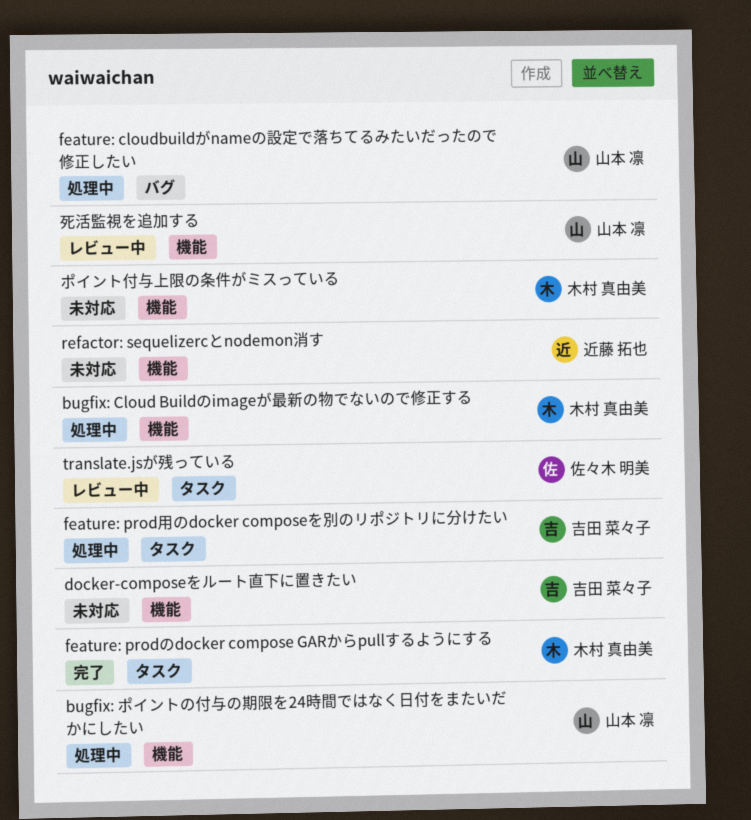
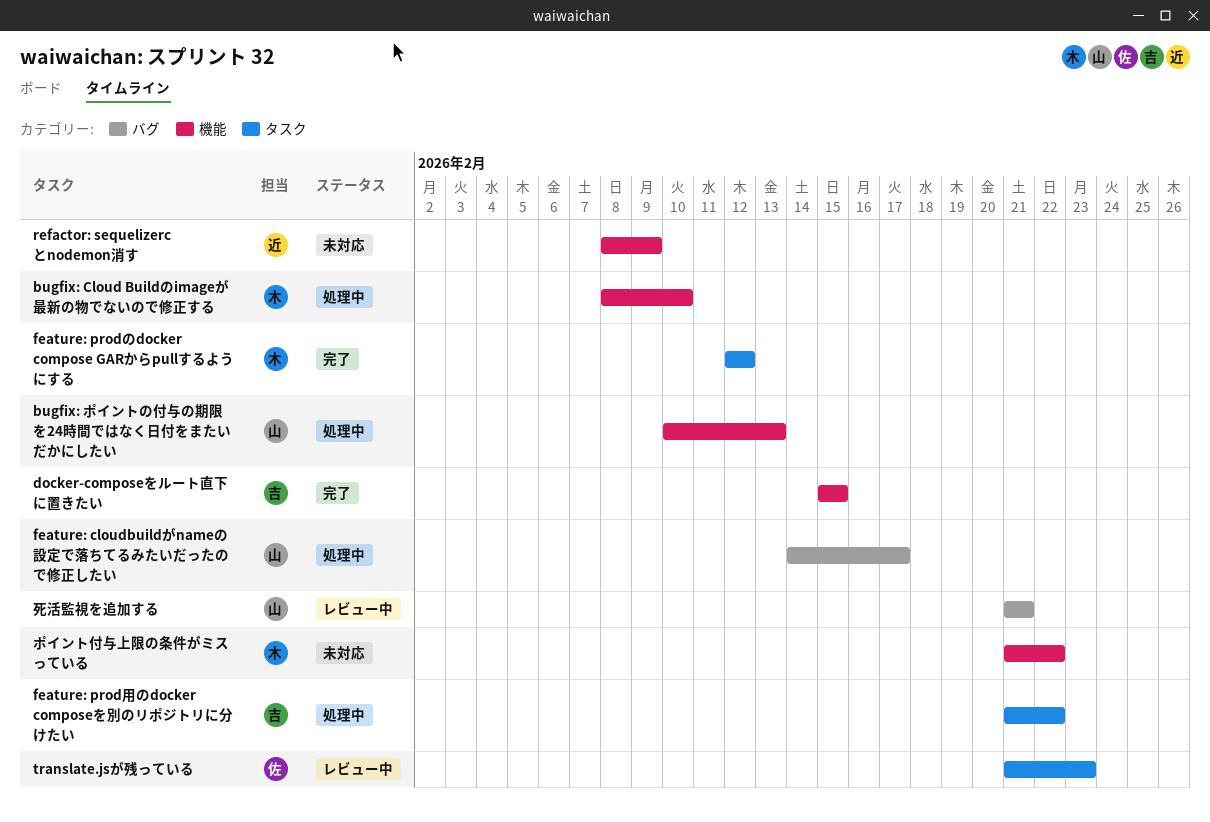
docker-composeをルート直下に置きたい, status: 未対応 -> 完了
死活監視を追加する, label: 機能 -> バグ

